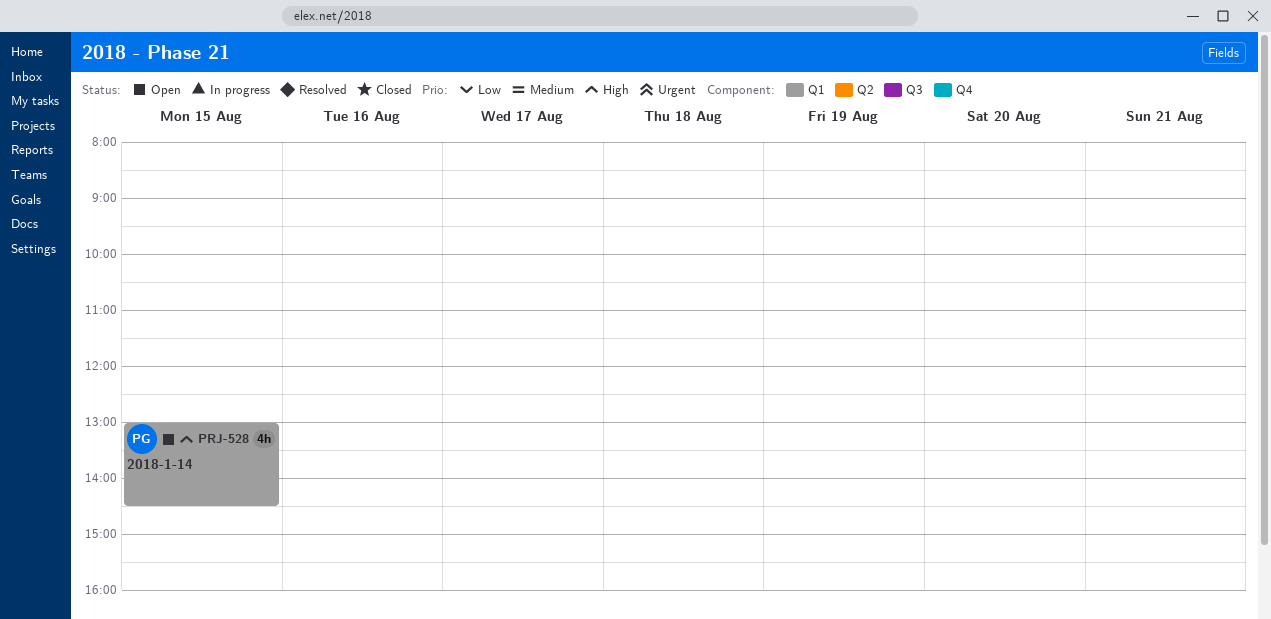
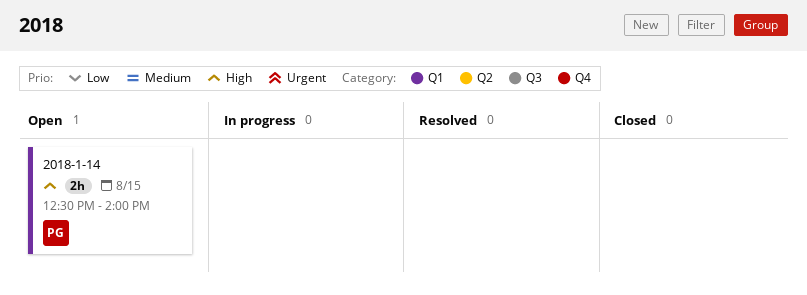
2018-1-14, estimate: 4h -> 2h
2018-1-14, begins: 13:00 -> 12:30
2018-1-14, ends: 14:30 -> 14:00

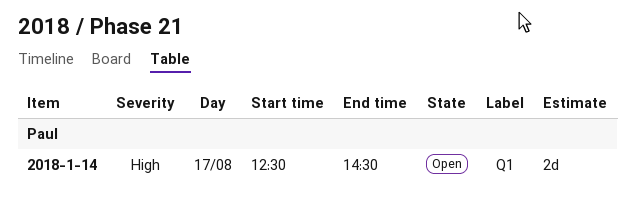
2018-1-14, estimate: 2h -> 2d
2018-1-14, day: Aug 15 -> Aug 17
2018-1-14, ends: 14:00 -> 14:30

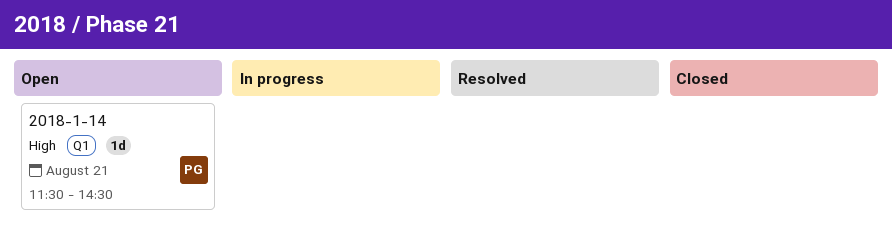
2018-1-14, estimate: 2d -> 1d
2018-1-14, day: Aug 17 -> Aug 21
2018-1-14, begins: 12:30 -> 11:30

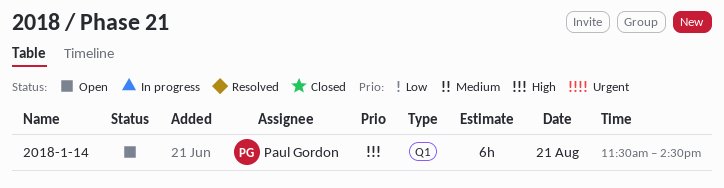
2018-1-14, estimate: 1d -> 6h

